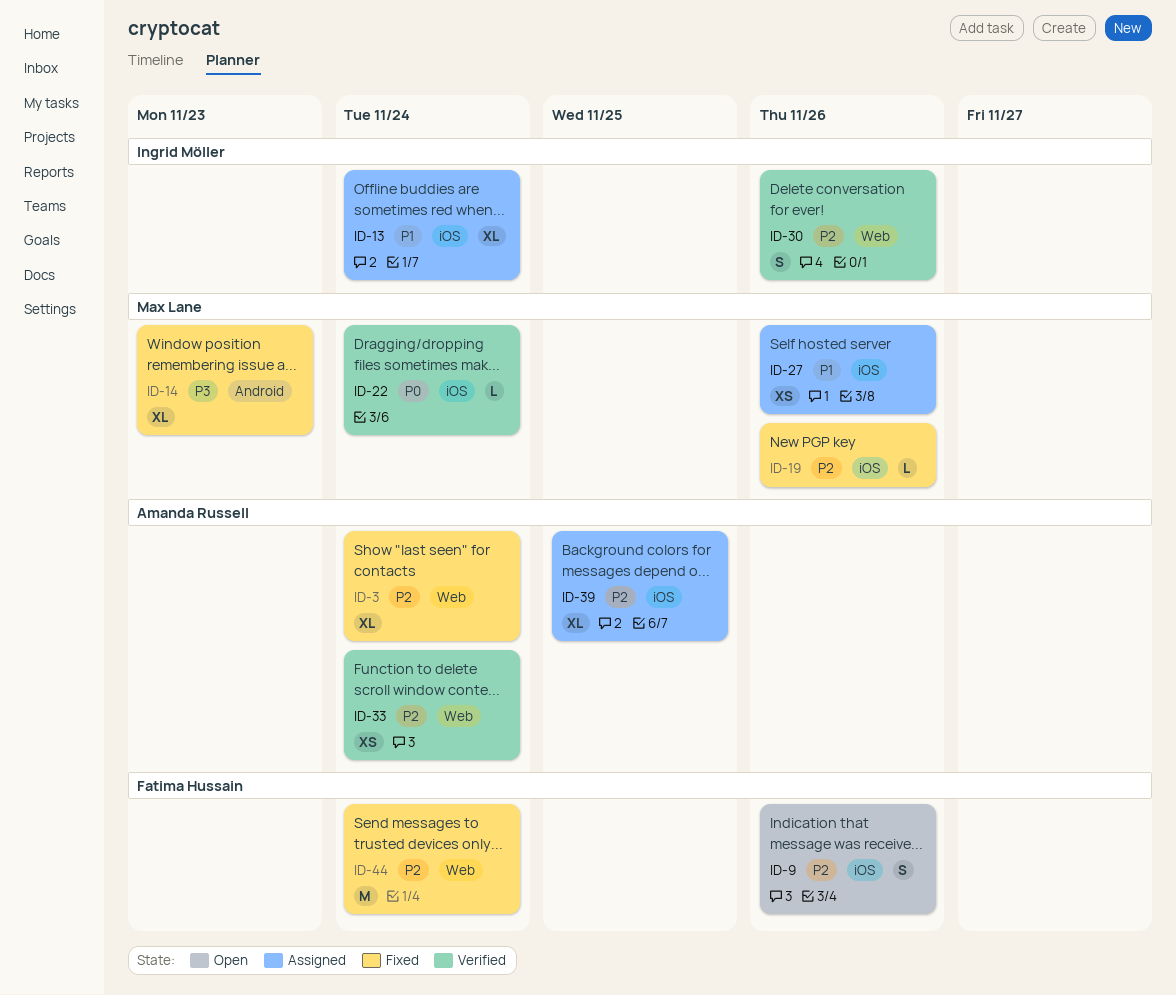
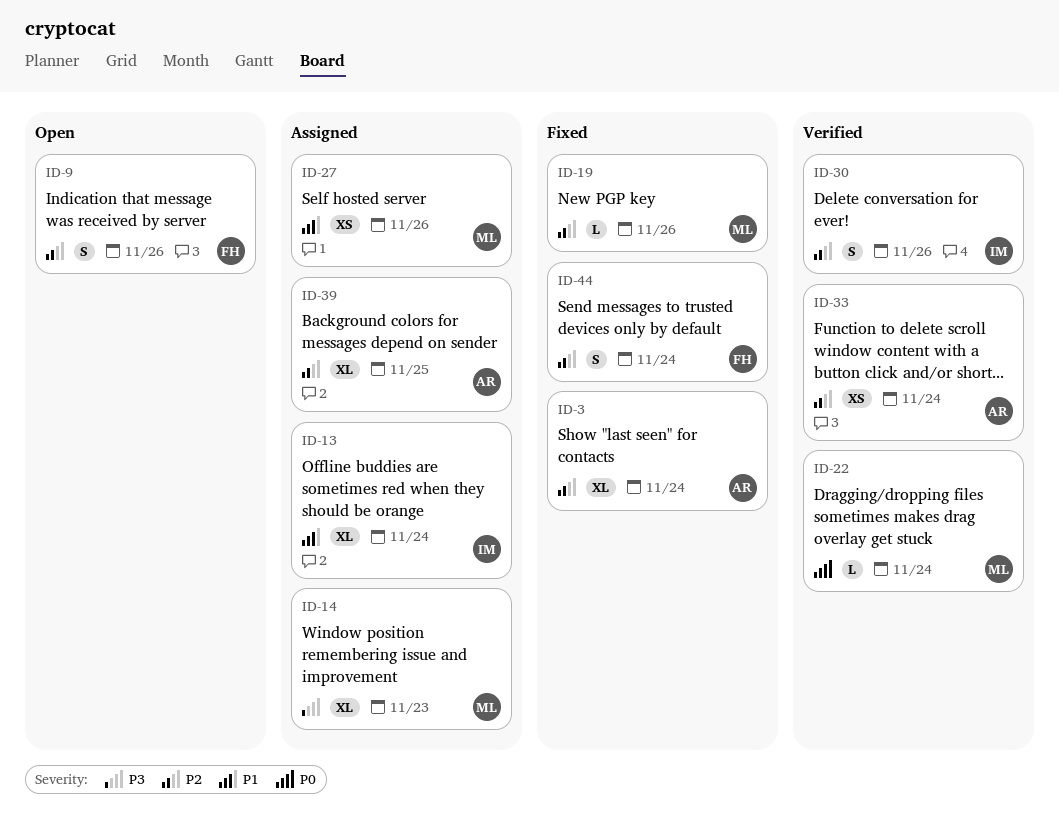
ID-14, status: Fixed -> Assigned
ID-44, estimate: M -> S

